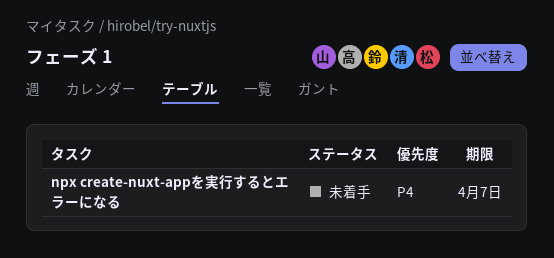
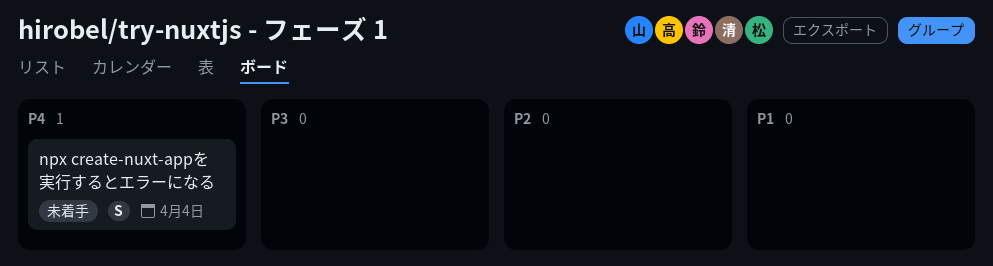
npx create-nuxt-appを実行するとエラーになる, due: Apr 7 -> Apr 4

